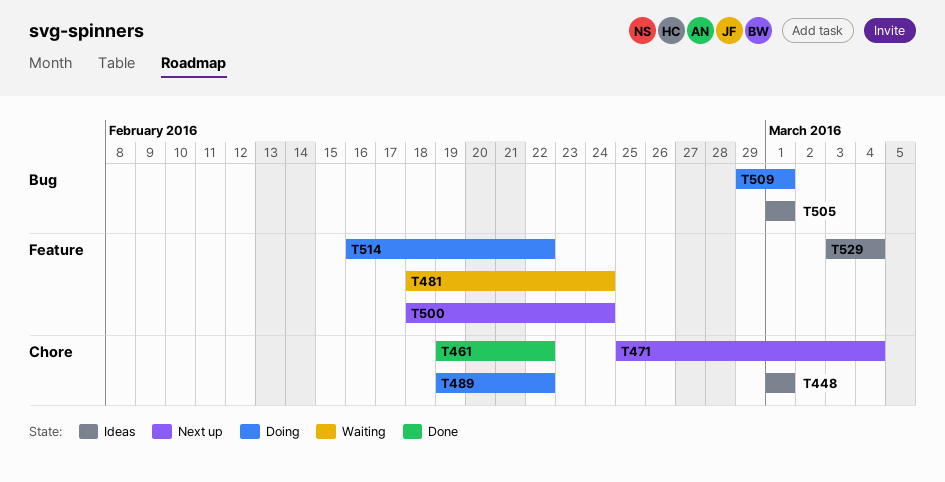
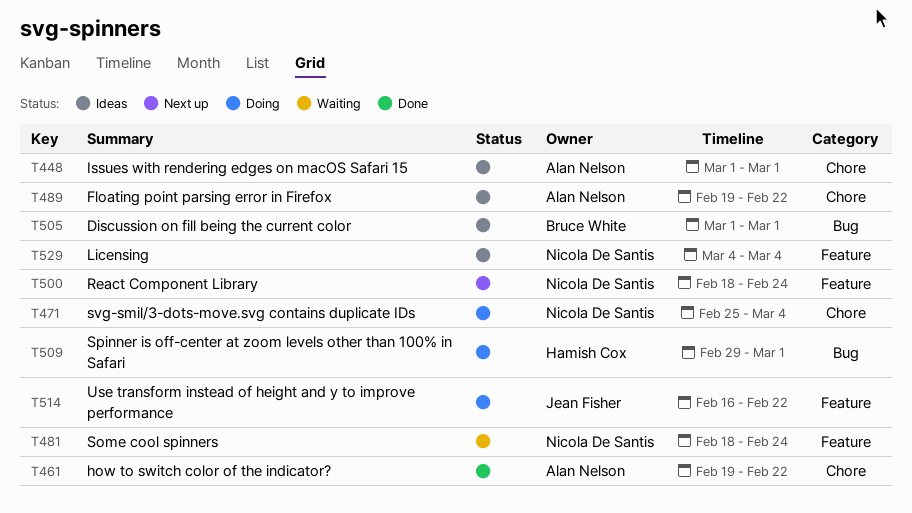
T471, status: Next up -> Doing
T489, status: Doing -> Ideas
T529, start: Mar 3 -> Mar 4

